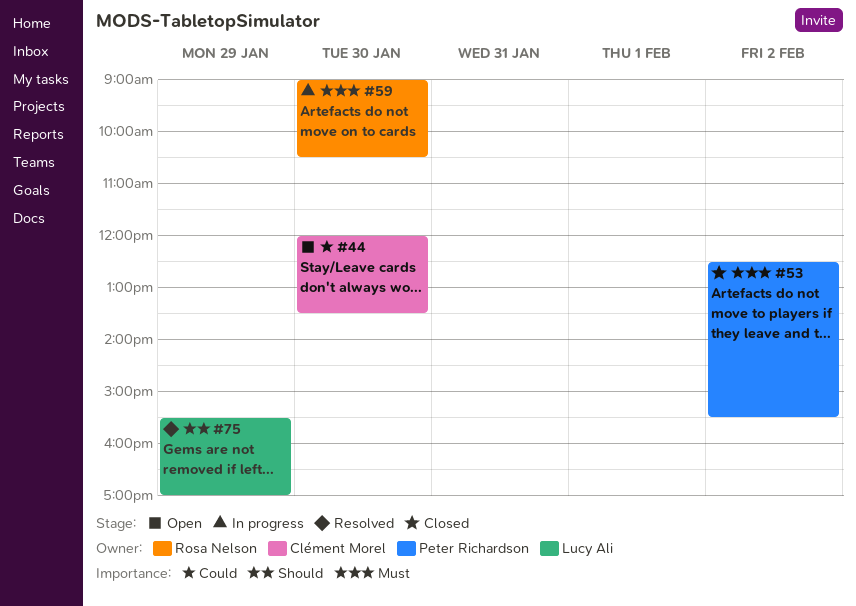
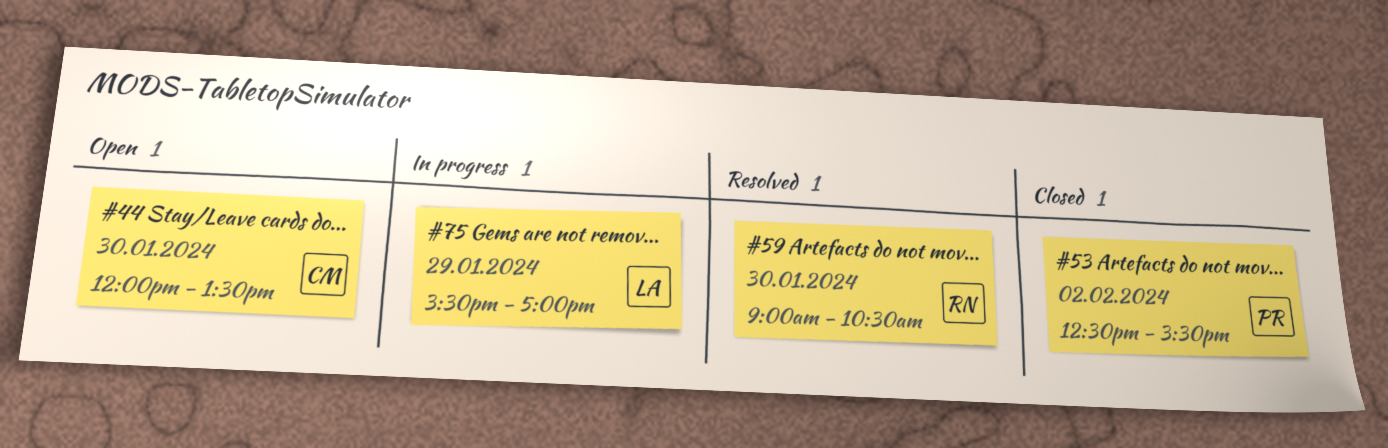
#59, status: In progress -> Resolved
#75, status: Resolved -> In progress

